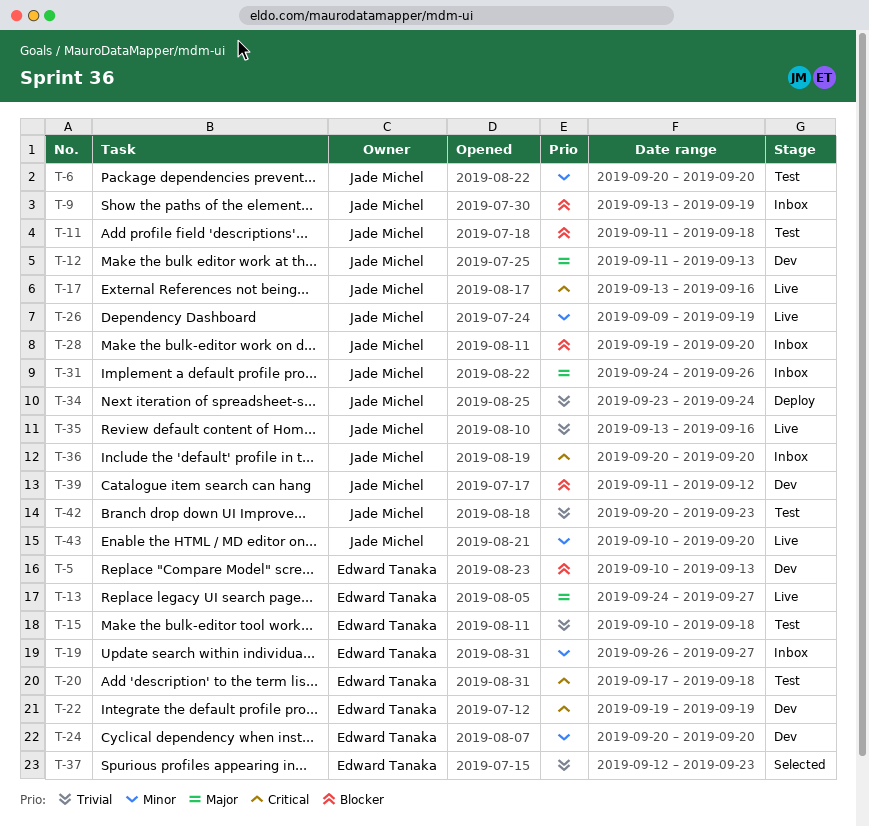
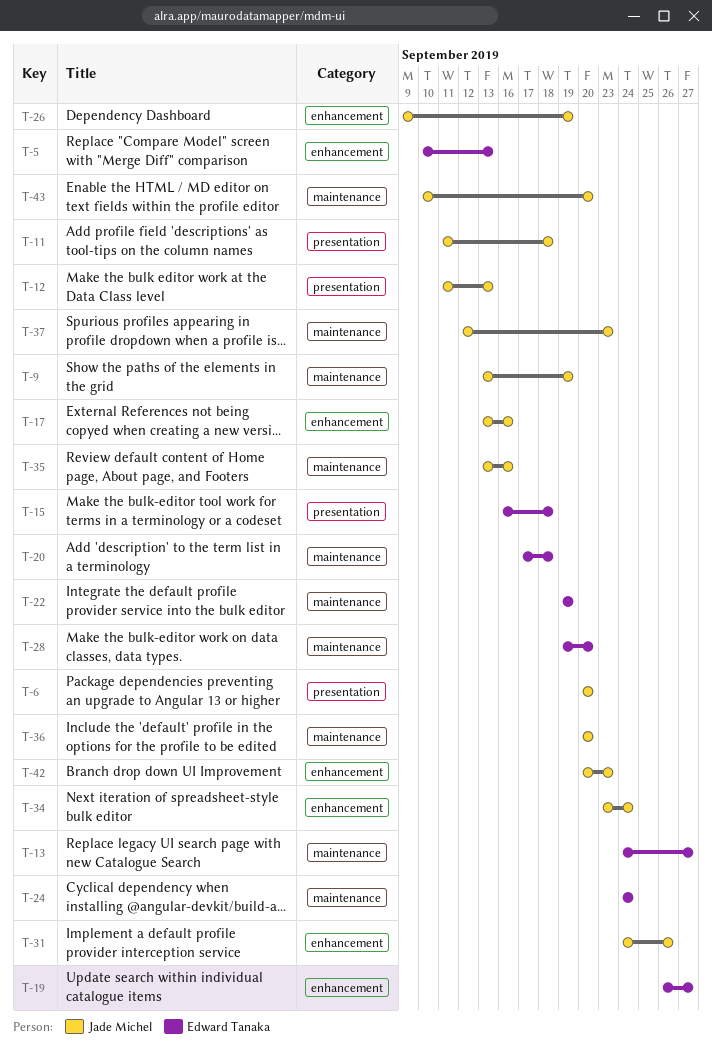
T-15, start: Sep 10 -> Sep 16
T-24, start: Sep 20 -> Sep 24
T-24, due: Sep 20 -> Sep 24
T-28, owner: Jade Michel -> Edward Tanaka
T-37, owner: Edward Tanaka -> Jade Michel
T-39: present -> none

